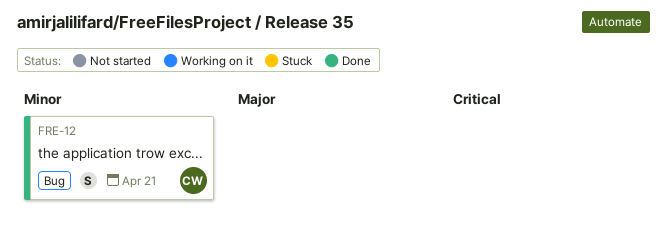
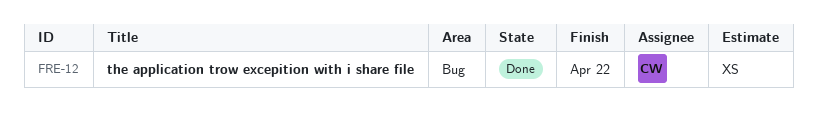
FRE-12, estimate: S -> XS
FRE-12, due: Apr 21 -> Apr 22

